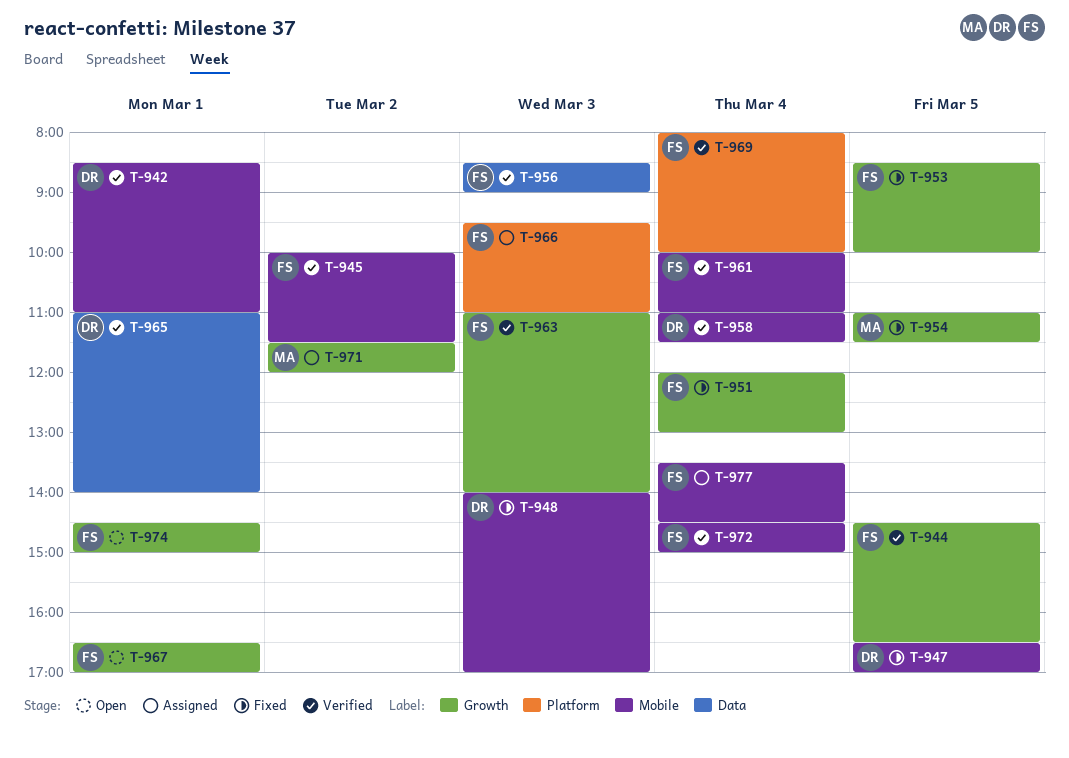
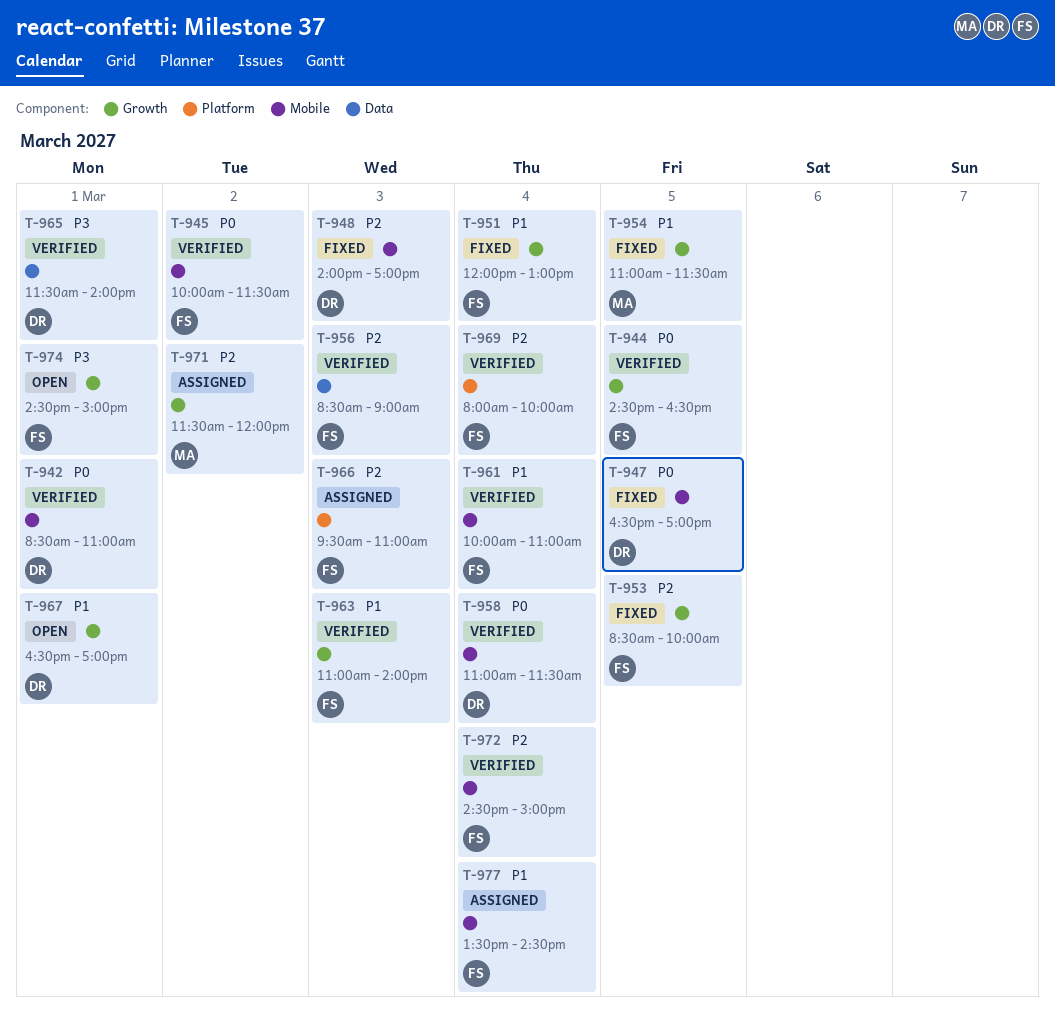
T-965, begins: 11:00 -> 11:30
T-967, owner: FS -> DR

